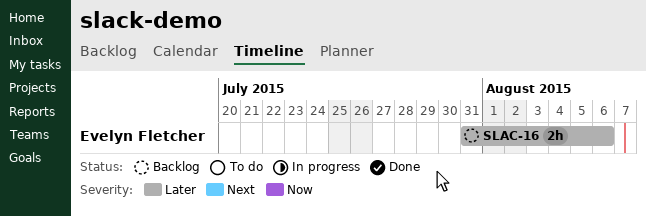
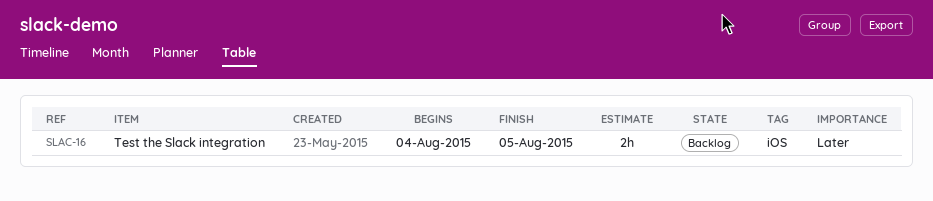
SLAC-16, start: Jul 31 -> Aug 4
SLAC-16, due: Aug 6 -> Aug 5

